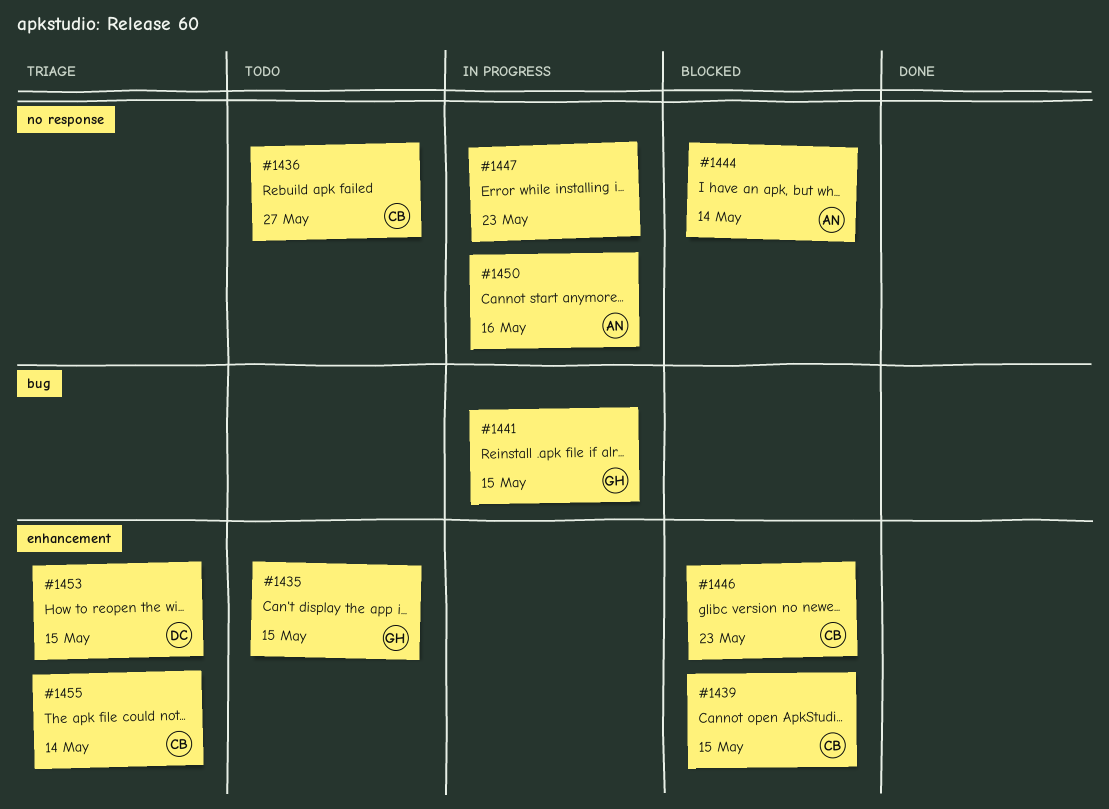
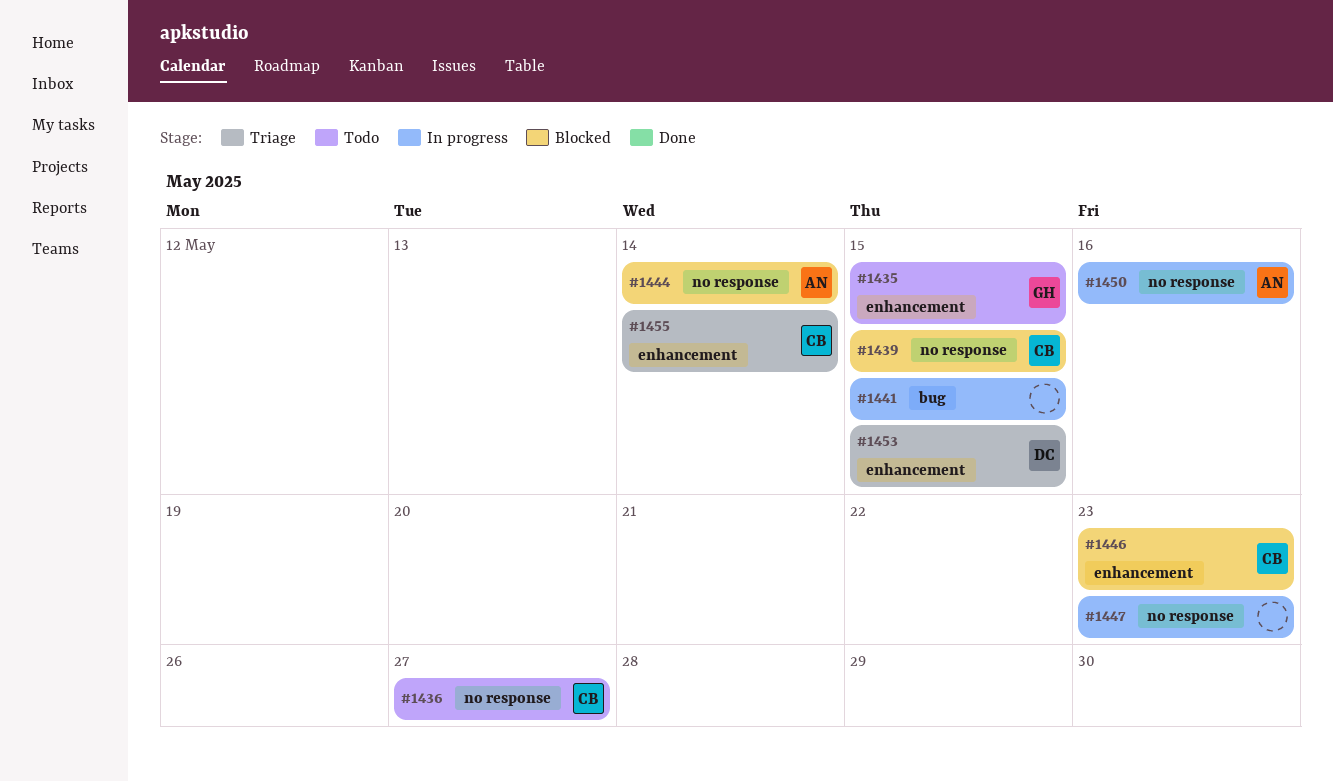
#1439, label: enhancement -> no response
#1441, owner: GH -> none

